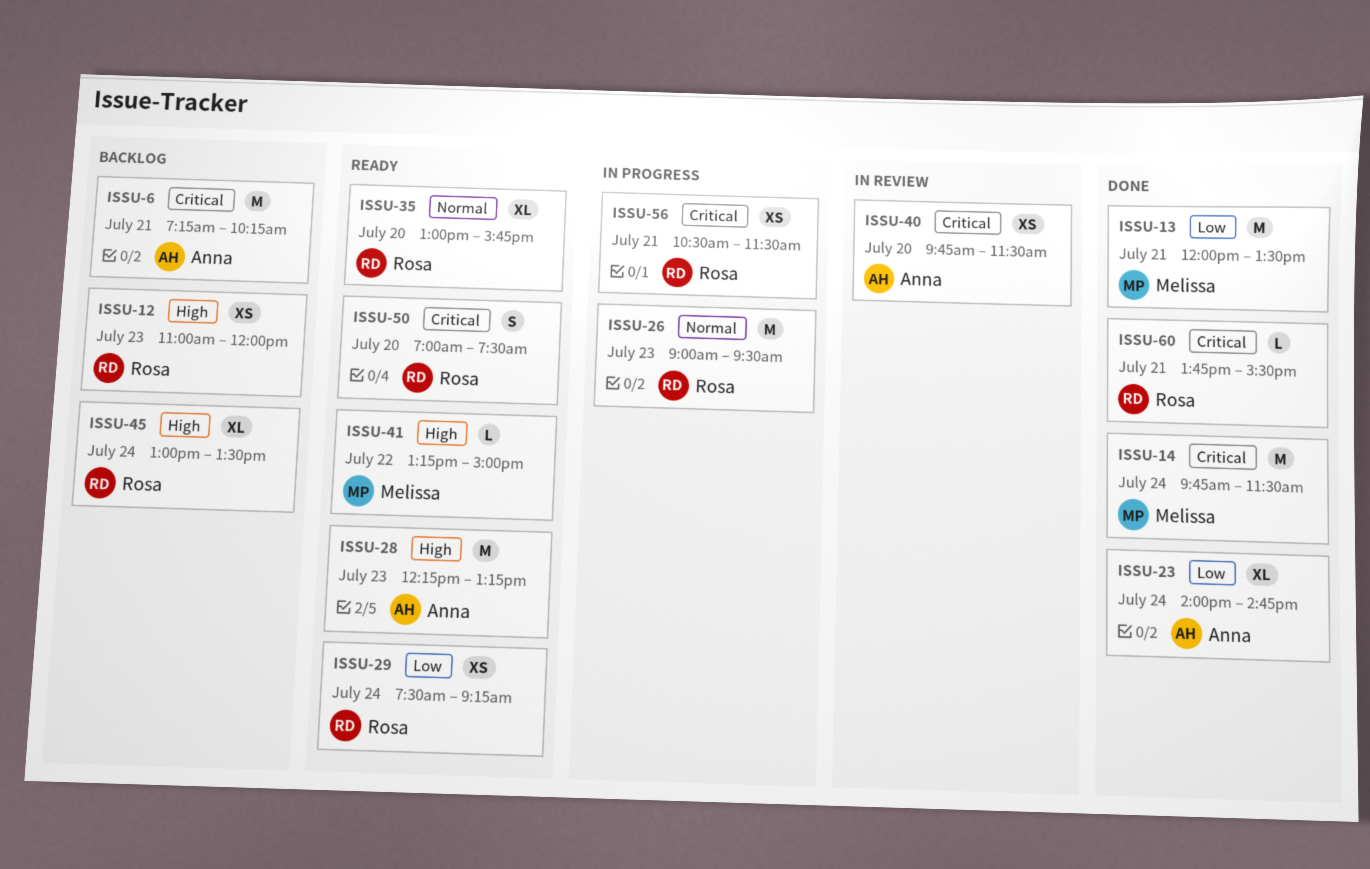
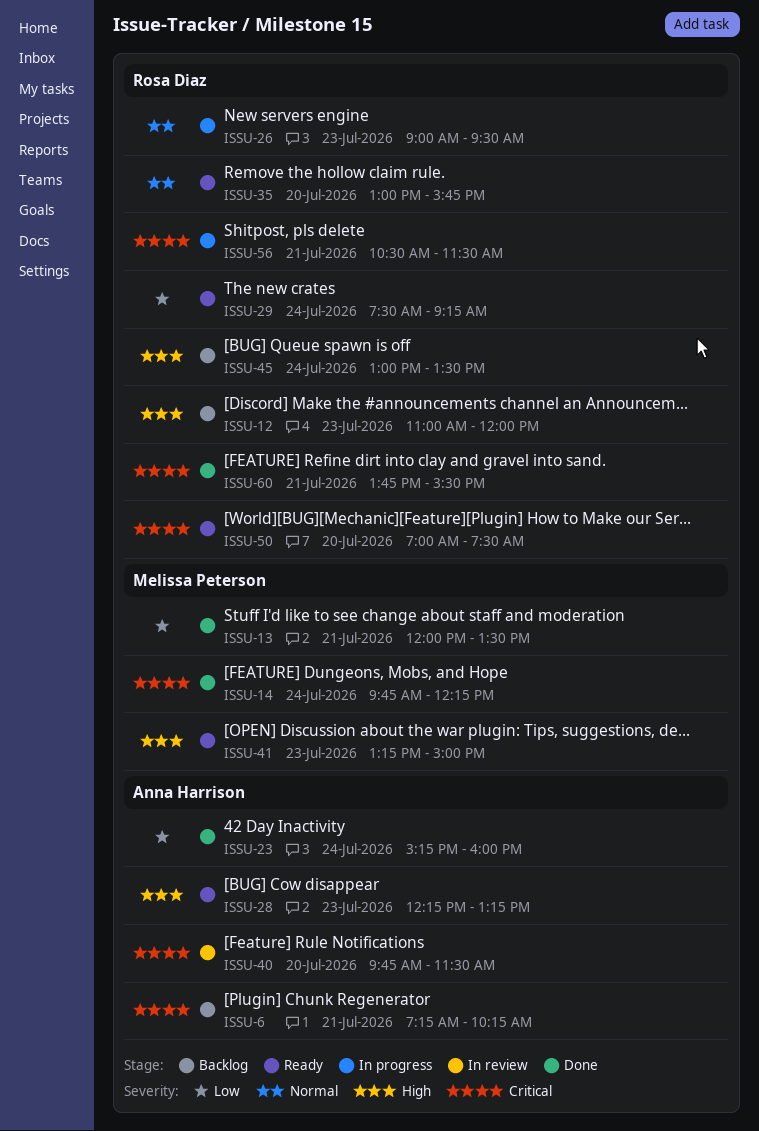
ISSU-14, ends: 11:30 -> 12:15
ISSU-23, begins: 14:00 -> 15:15
ISSU-23, ends: 14:45 -> 16:00
ISSU-41, day: Jul 22 -> Jul 23

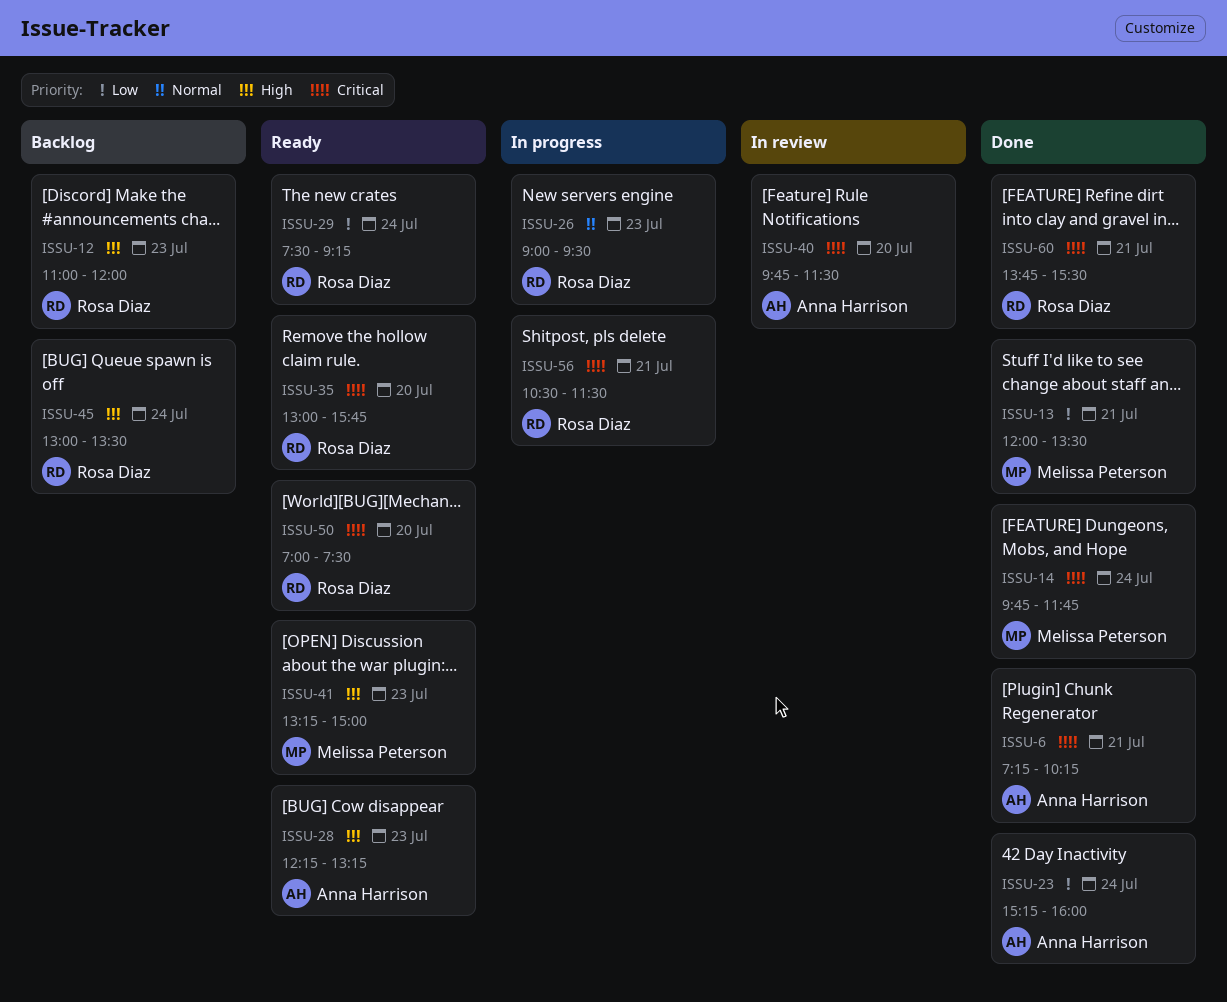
ISSU-6, status: Backlog -> Done
ISSU-14, ends: 12:15 -> 11:45
ISSU-35, priority: Normal -> Critical

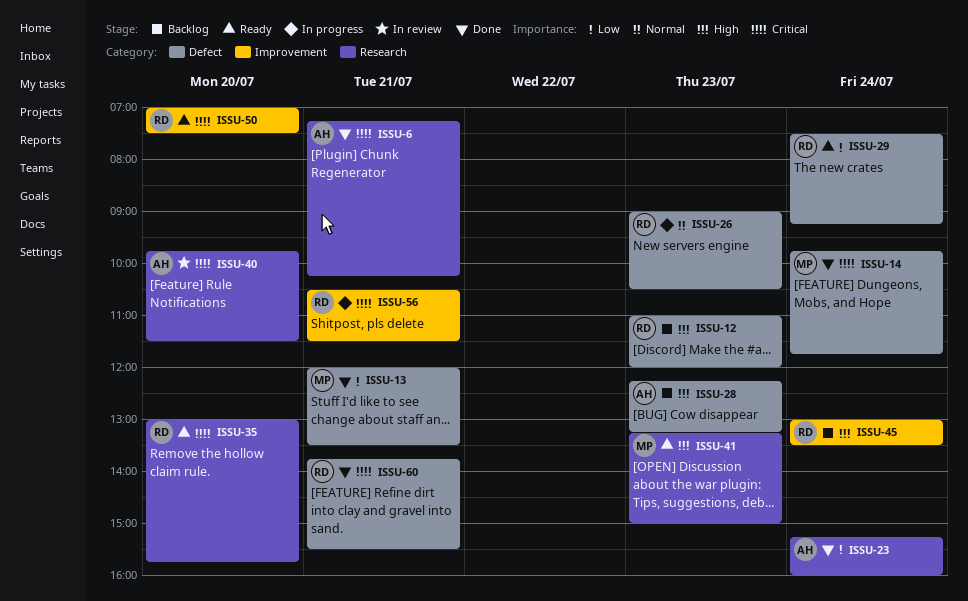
ISSU-26, ends: 09:30 -> 10:30
ISSU-28, status: Ready -> Backlog

